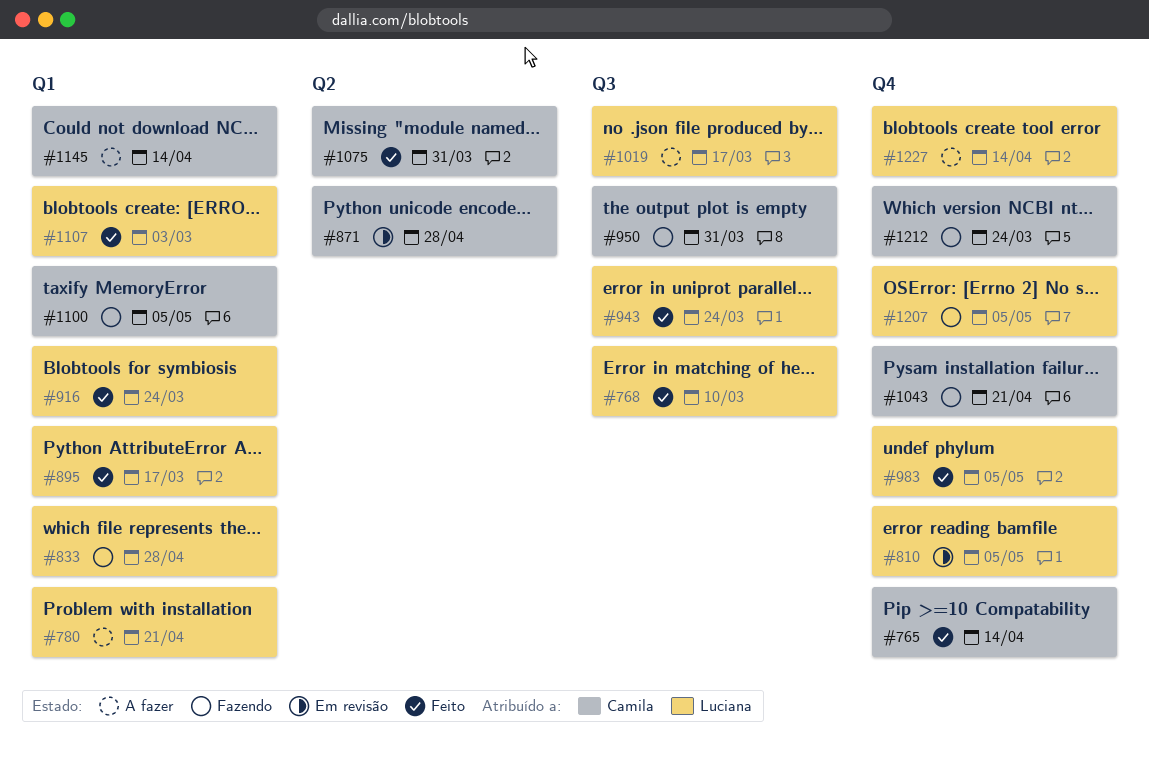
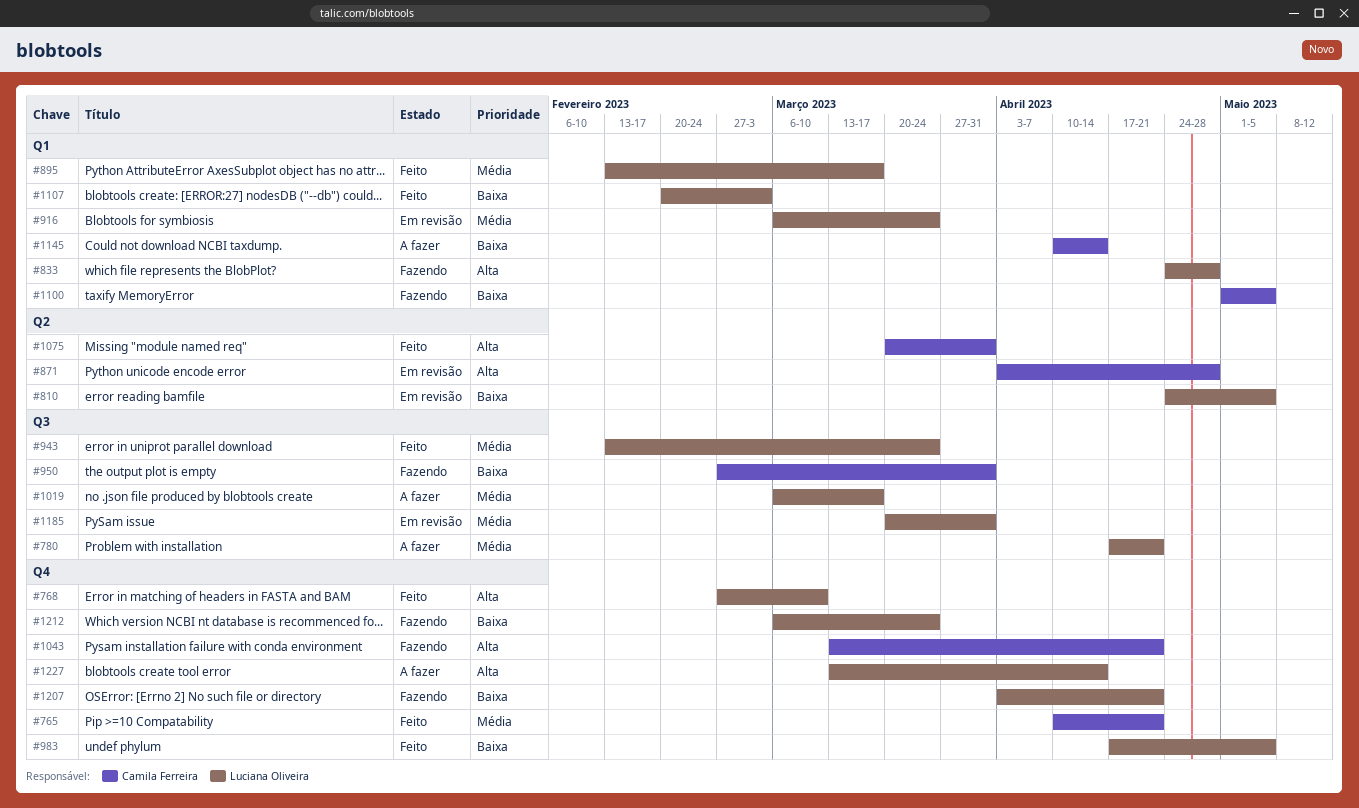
#765, due: Apr 14 -> Apr 21
#768, label: Q3 -> Q4
#780, label: Q1 -> Q3
#810, label: Q4 -> Q2
#916, status: Feito -> Em revisão
#1185: none -> present
#1207, due: May 5 -> Apr 21
#1212, owner: Camila Ferreira -> Luciana Oliveira

